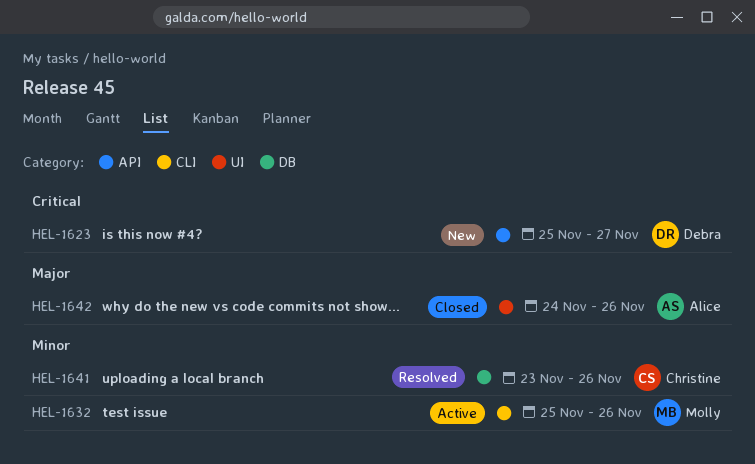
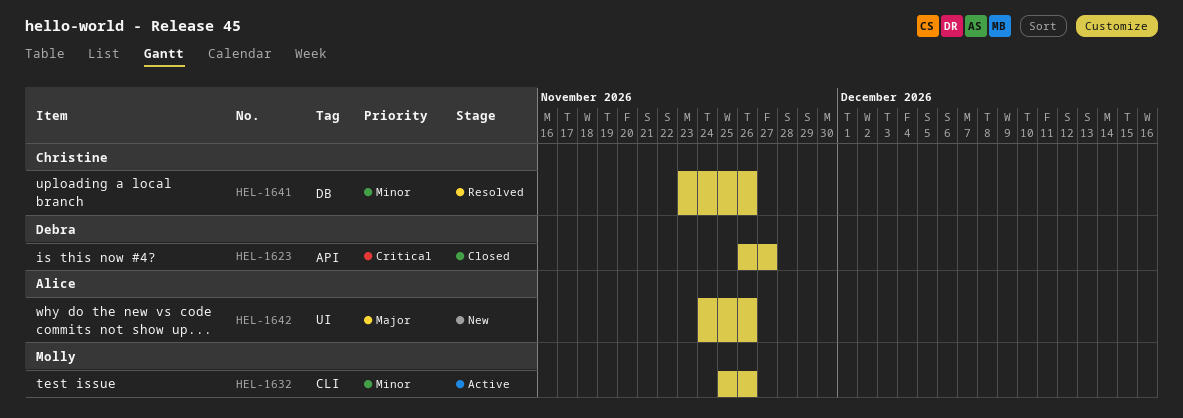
HEL-1623, status: New -> Closed
HEL-1623, start: Nov 25 -> Nov 26
HEL-1642, status: Closed -> New

